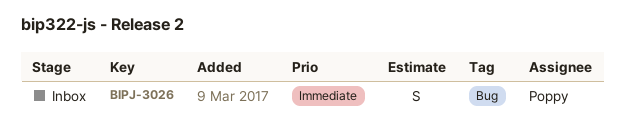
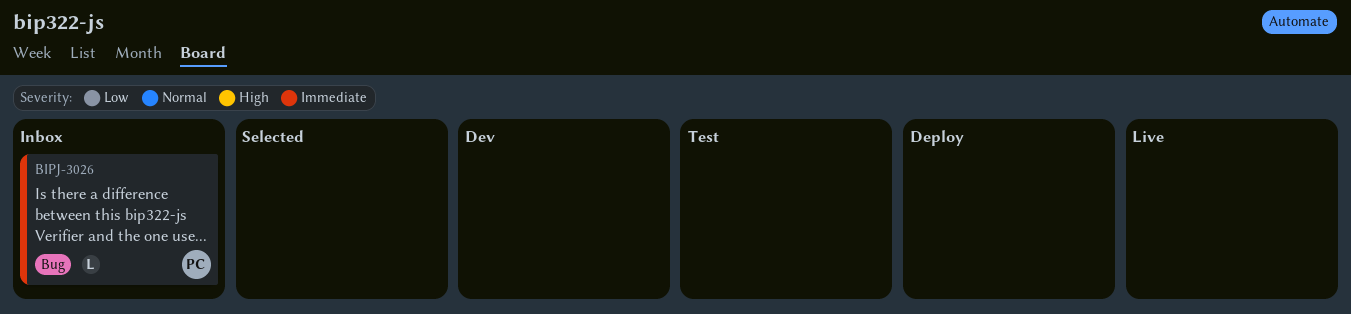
BIPJ-3026, estimate: S -> L

